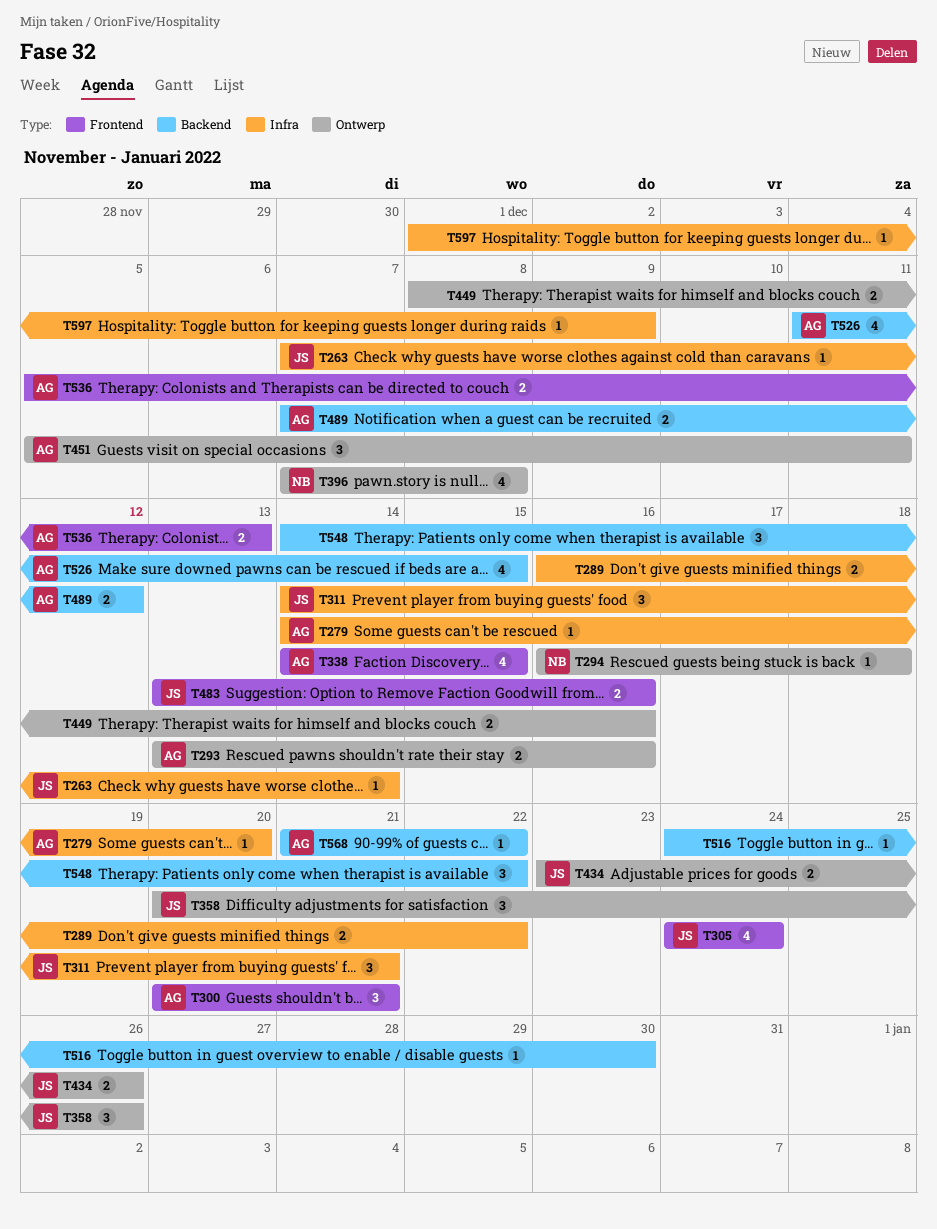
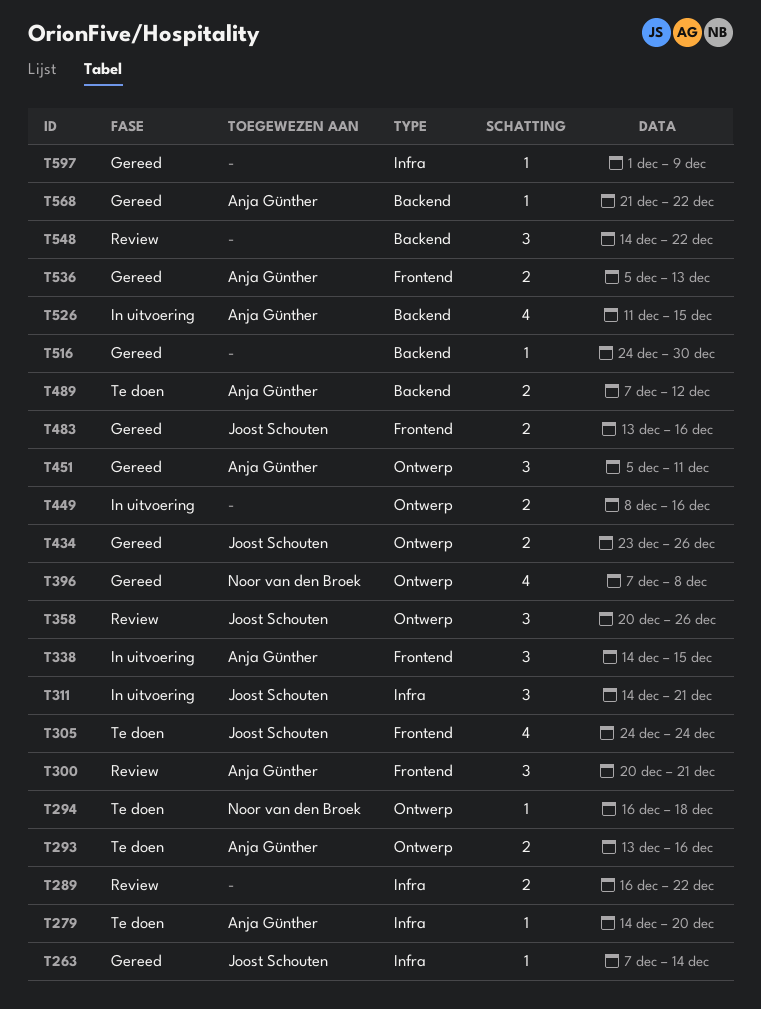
T338, estimate: 4 -> 3

